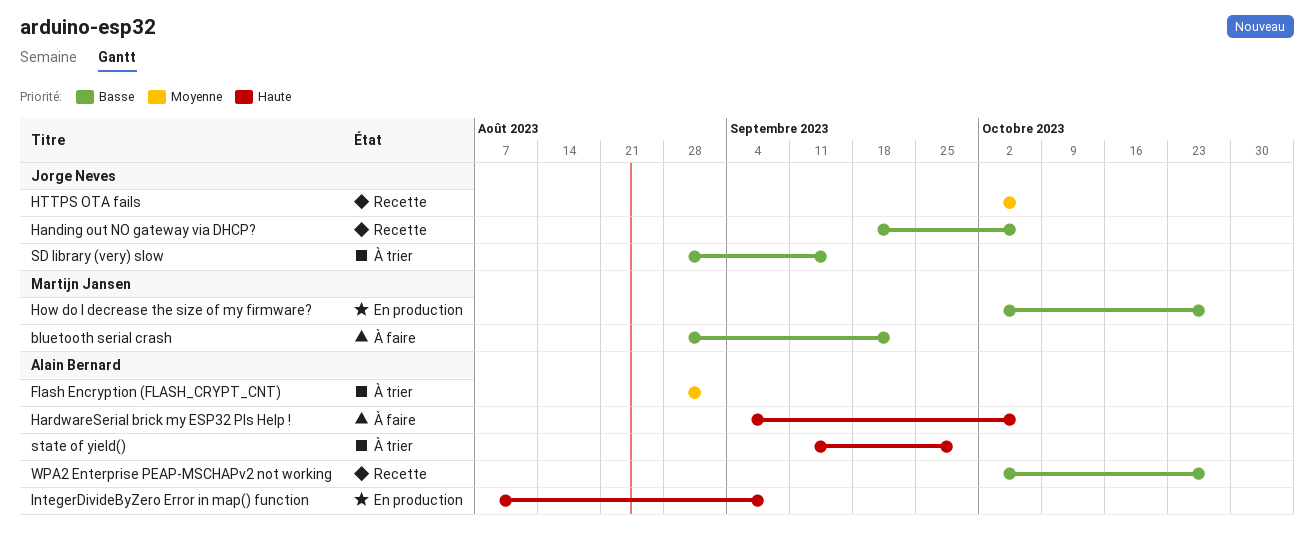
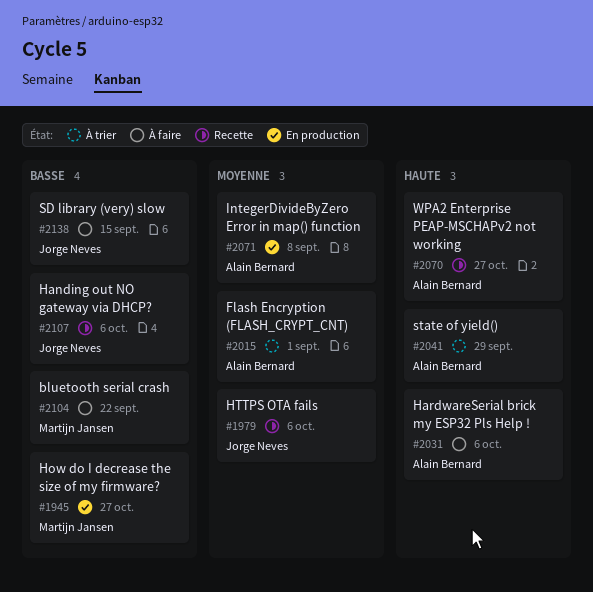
IntegerDivideByZero Error in map() function, priority: Haute -> Moyenne
SD library (very) slow, status: À trier -> À faire
WPA2 Enterprise PEAP-MSCHAPv2 not working, priority: Basse -> Haute

